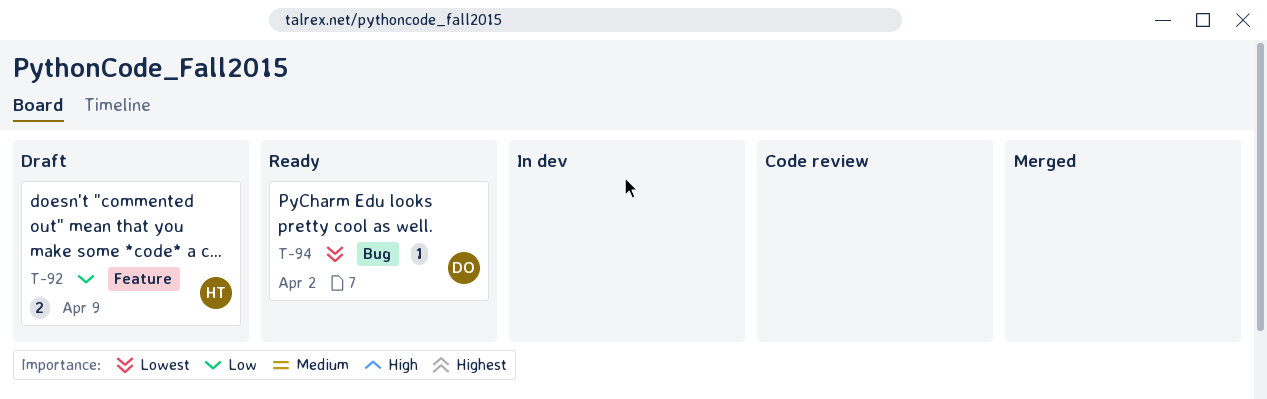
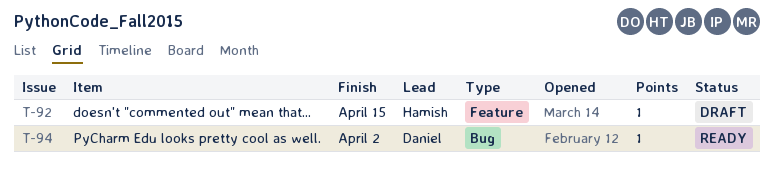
T-92, estimate: 2 -> 1
T-92, due: Apr 9 -> Apr 15

